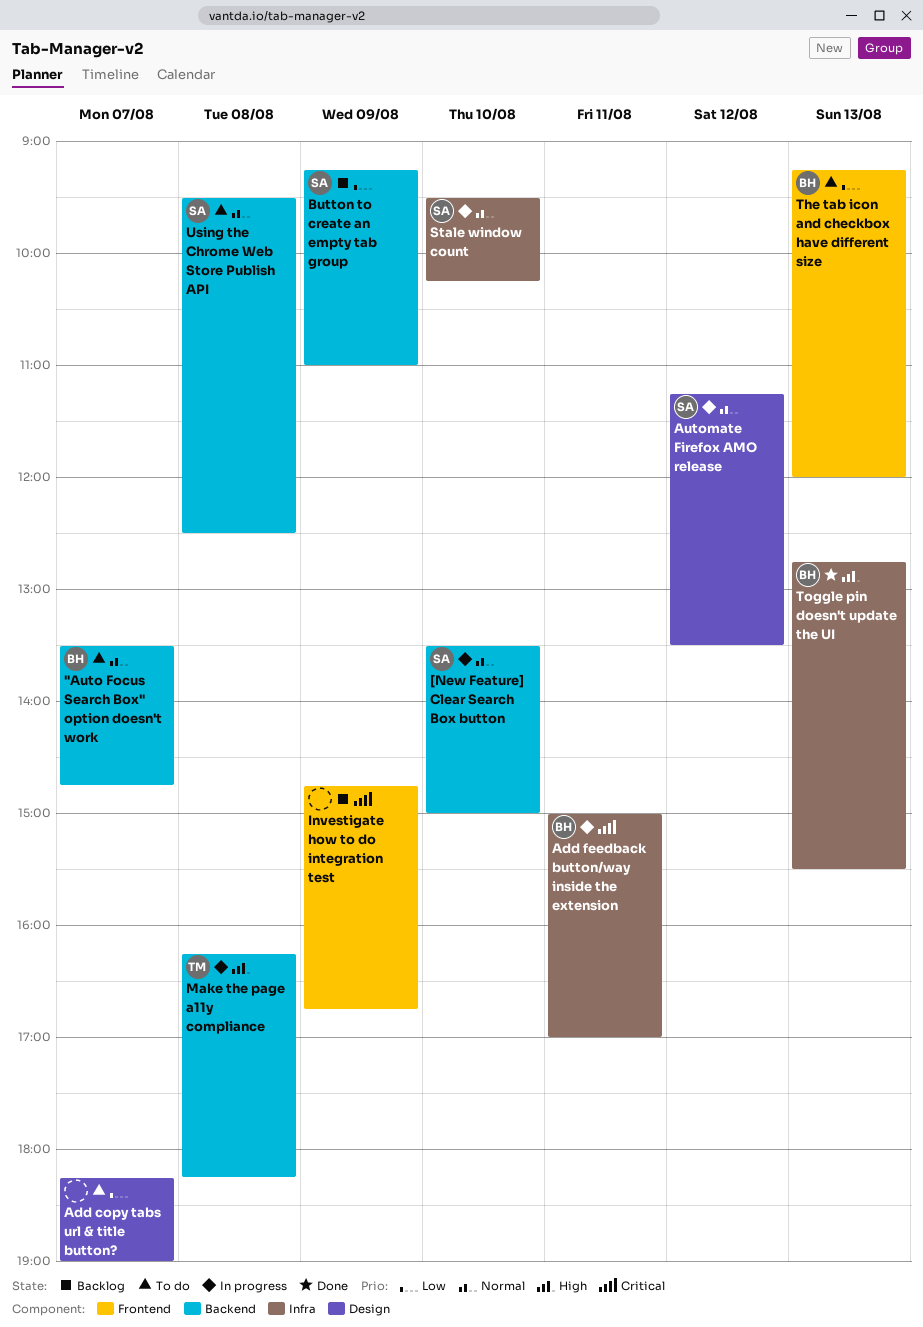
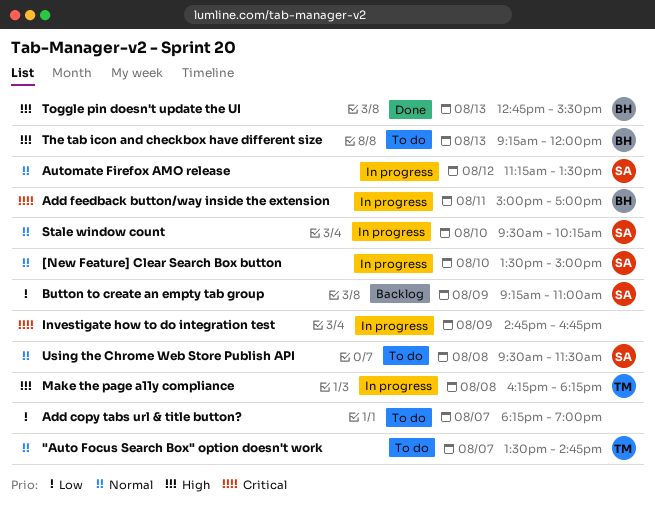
"Auto Focus Search Box" option doesn't work, owner: BH -> TM
Investigate how to do integration test, status: Backlog -> In progress
The tab icon and checkbox have different size, priority: Low -> High
Using the Chrome Web Store Publish API, ends: 12:30 -> 11:30

